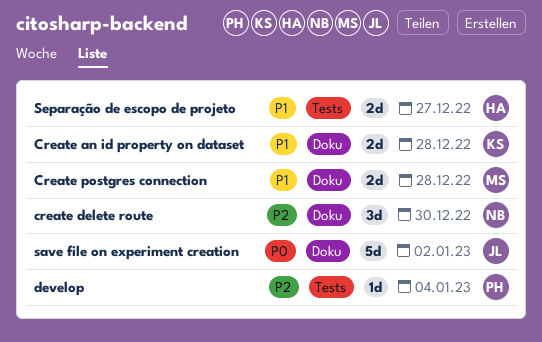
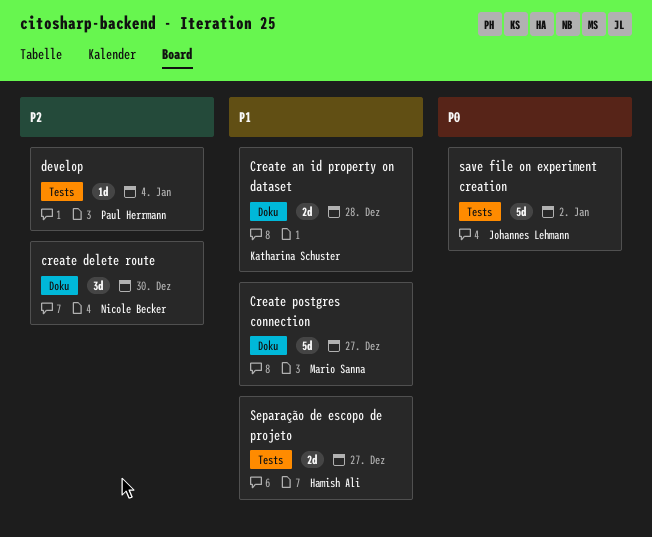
Create postgres connection, estimate: 2d -> 5d
Create postgres connection, due: Dec 28 -> Dec 27
save file on experiment creation, label: Doku -> Tests

